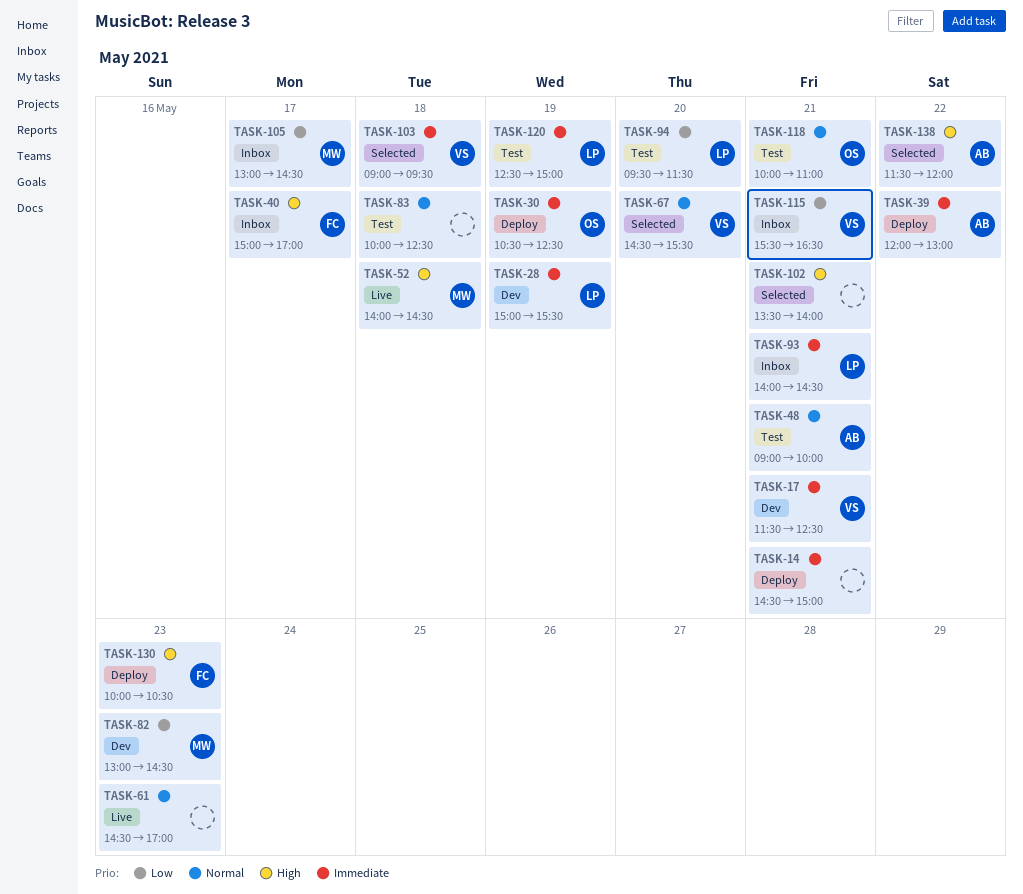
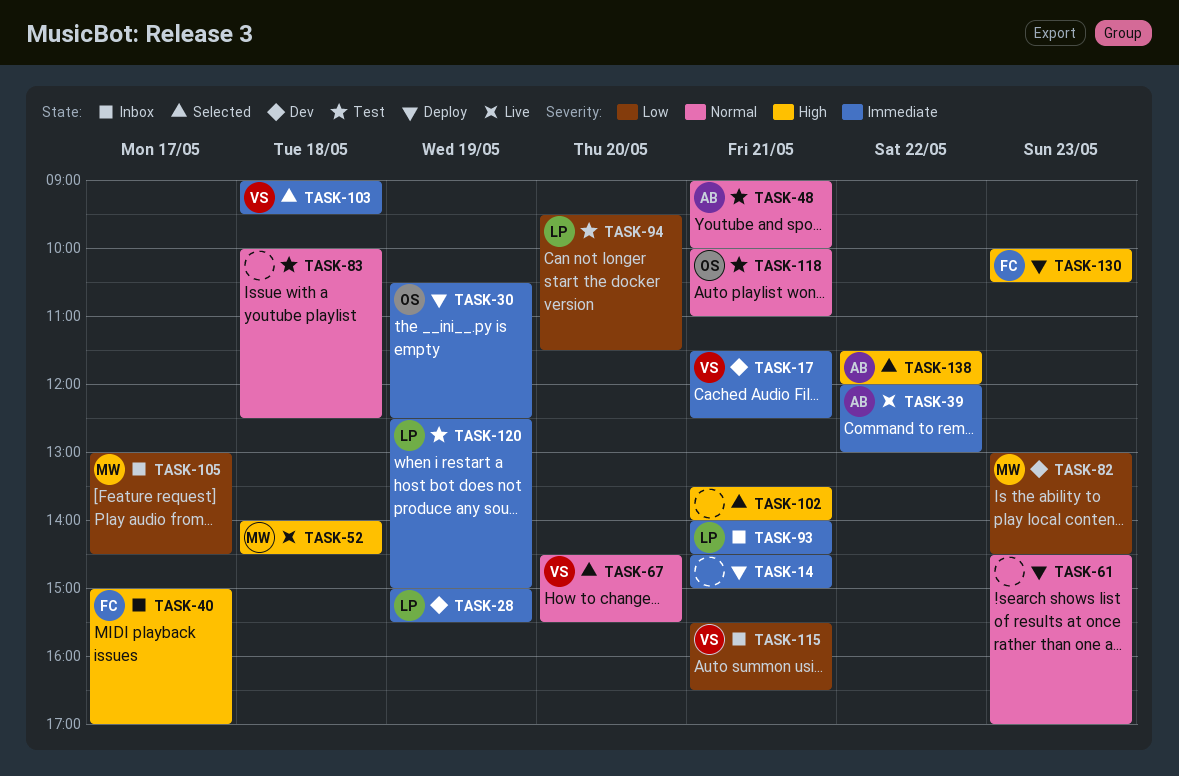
TASK-39, status: Deploy -> Live
TASK-61, status: Live -> Deploy

